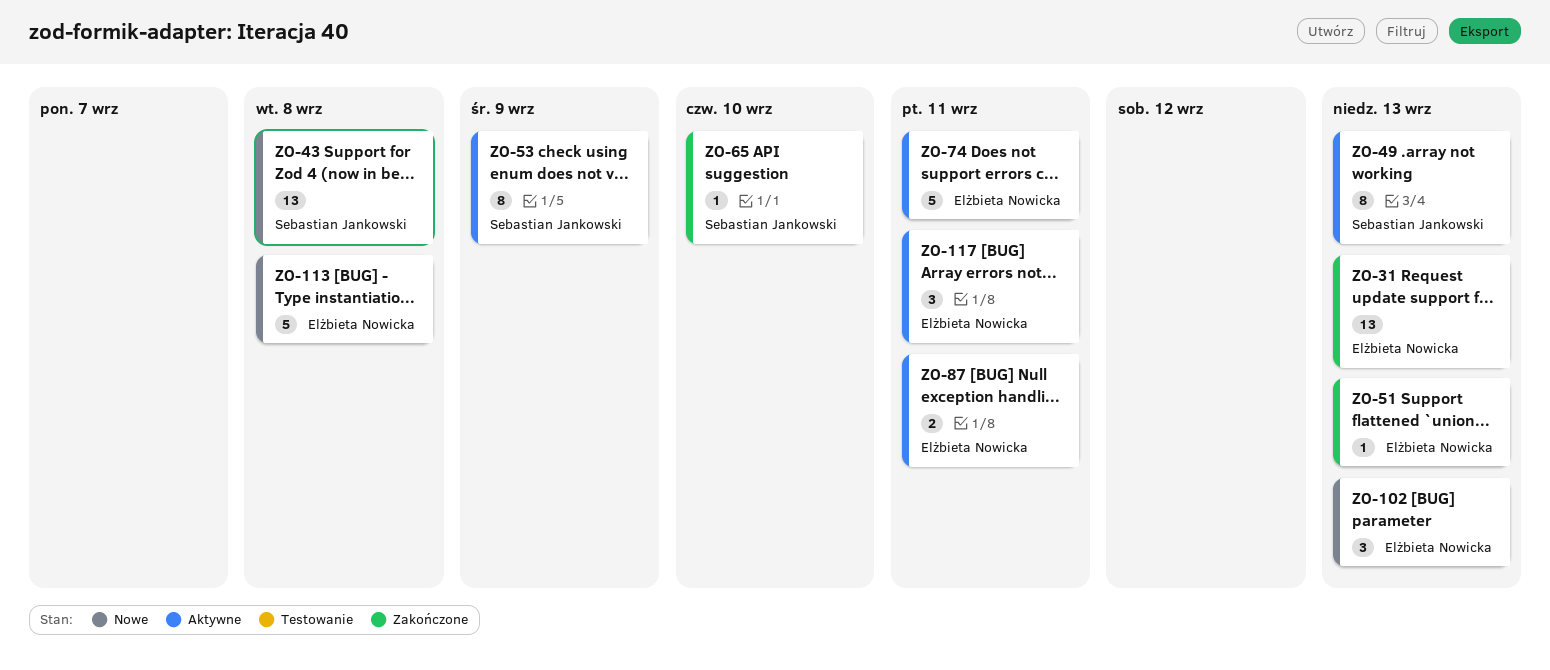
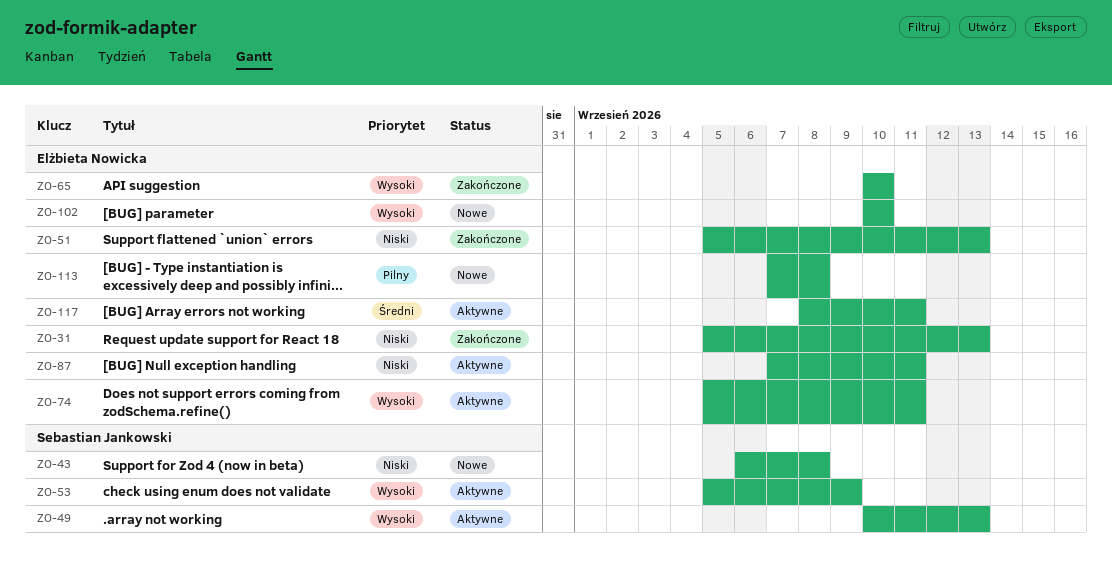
ZO-65, owner: Sebastian Jankowski -> Elżbieta Nowicka
ZO-102, due: Sep 13 -> Sep 10

